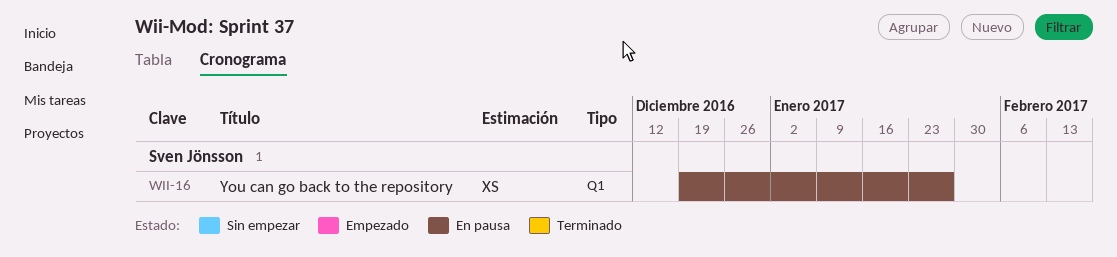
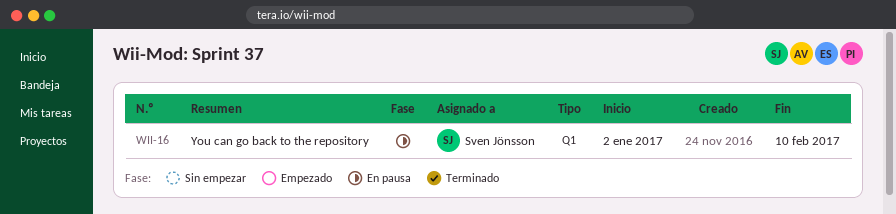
WII-16, start: Dec 19 -> Jan 2
WII-16, due: Jan 27 -> Feb 10

